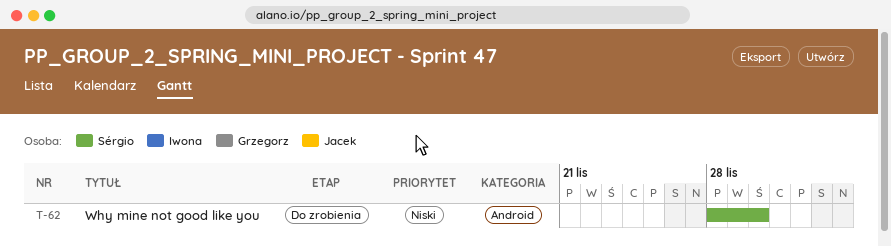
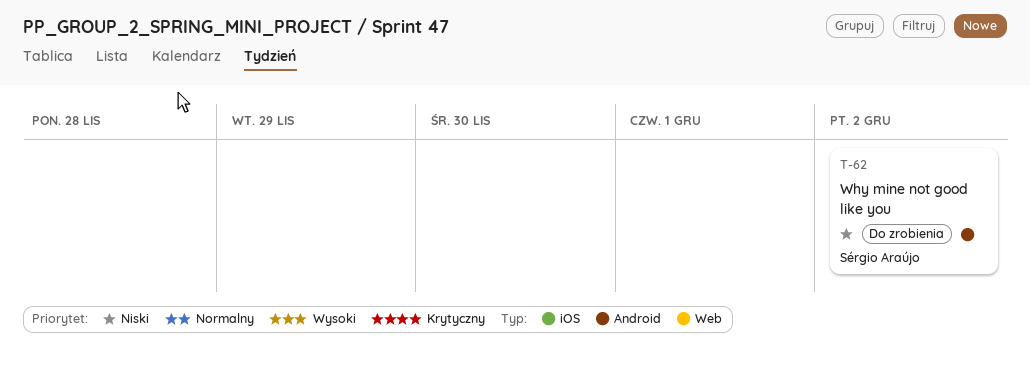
T-62, due: Nov 30 -> Dec 2

